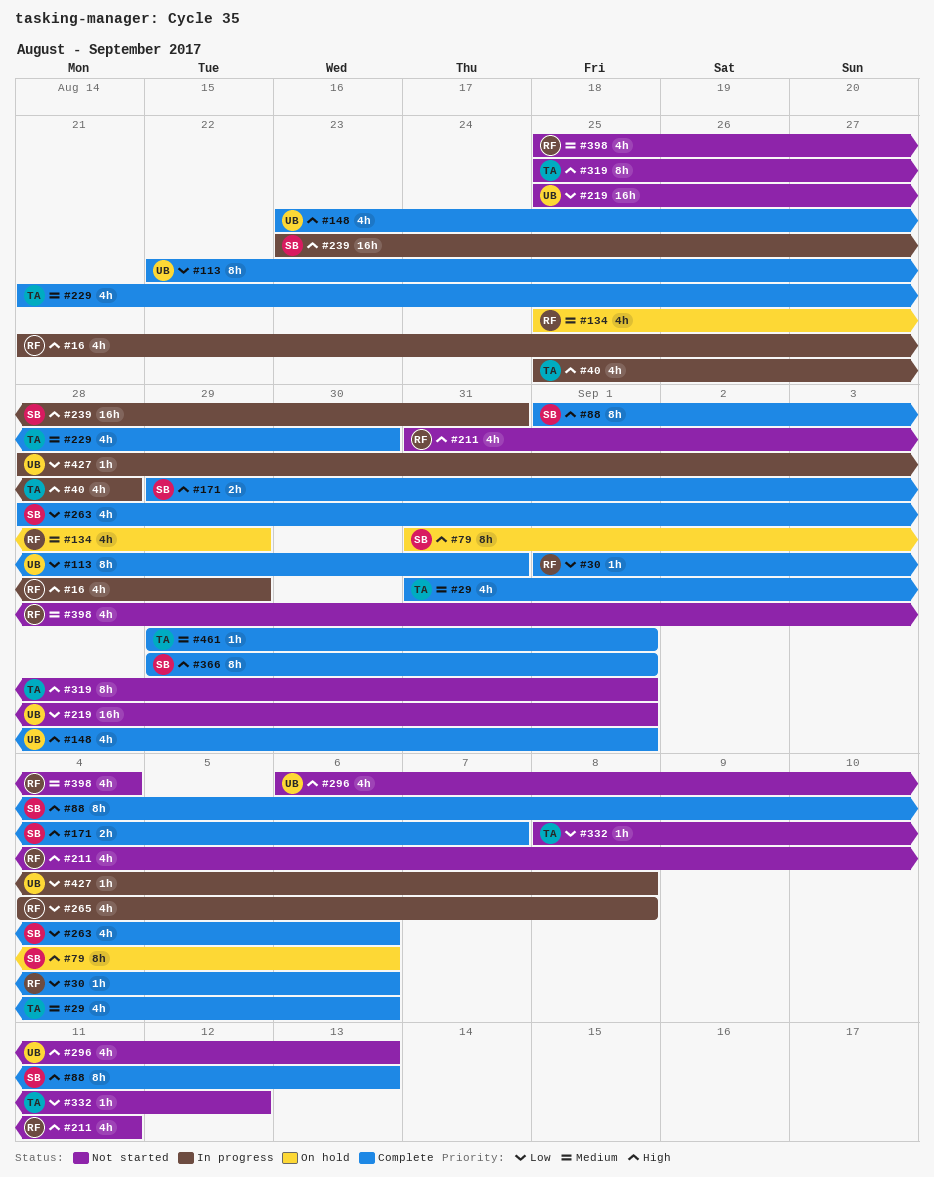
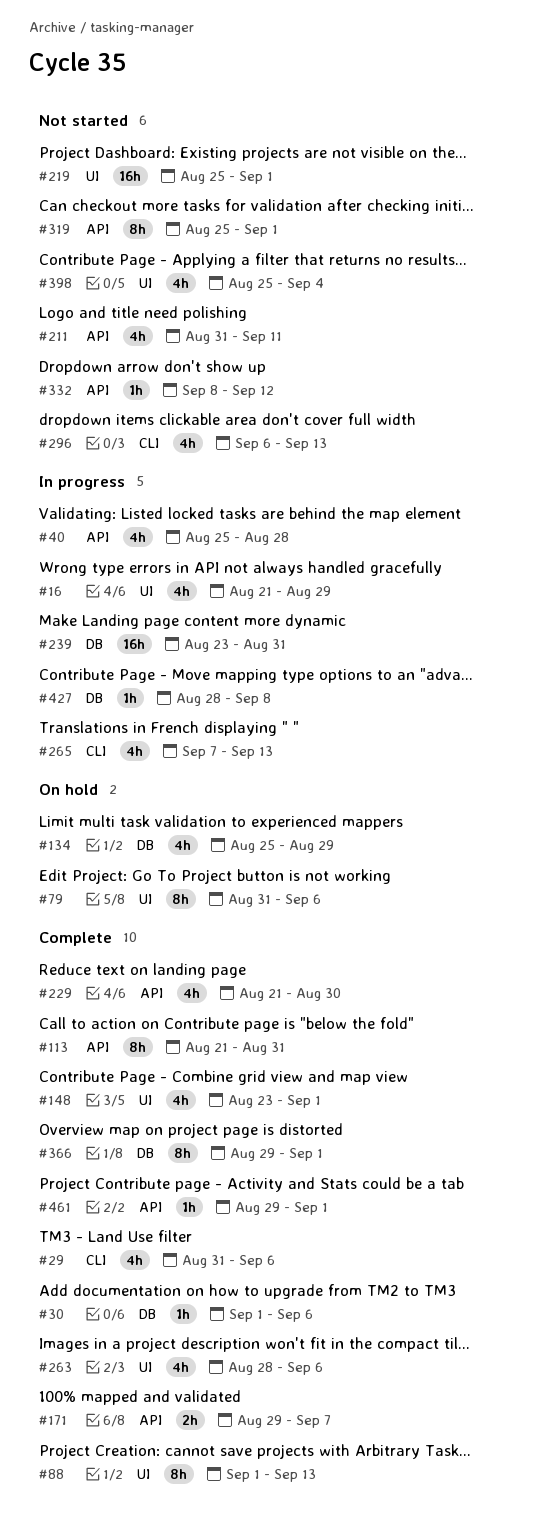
#113, start: Aug 22 -> Aug 21
#265, start: Sep 4 -> Sep 7
#265, due: Sep 8 -> Sep 13

